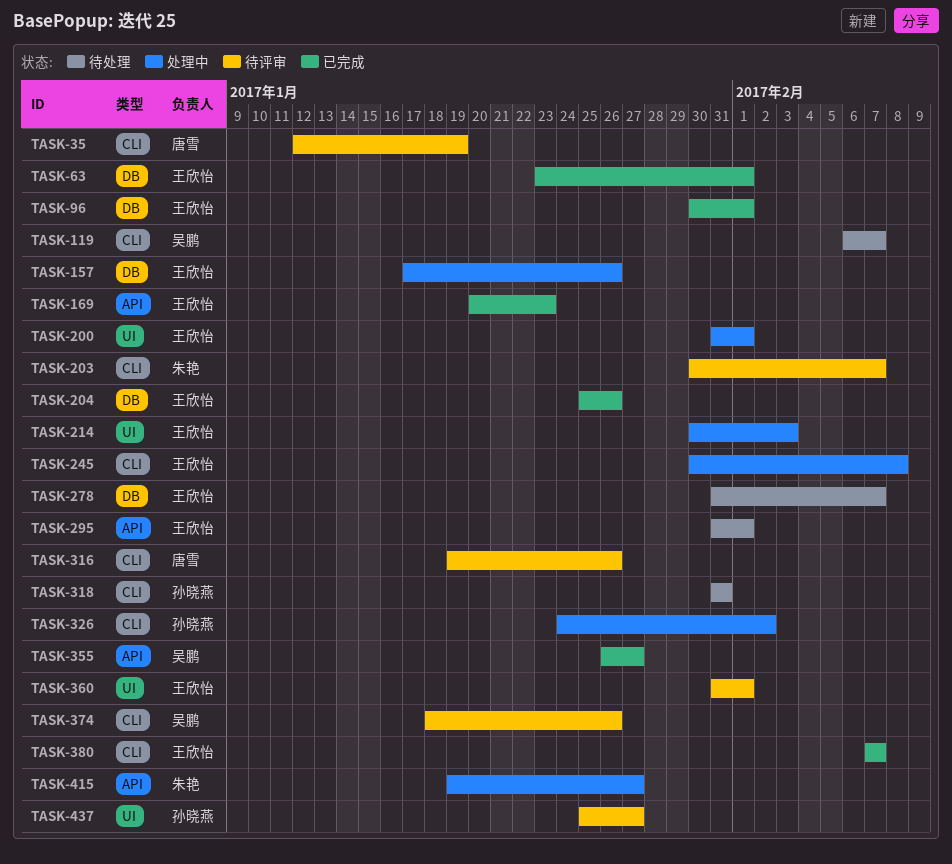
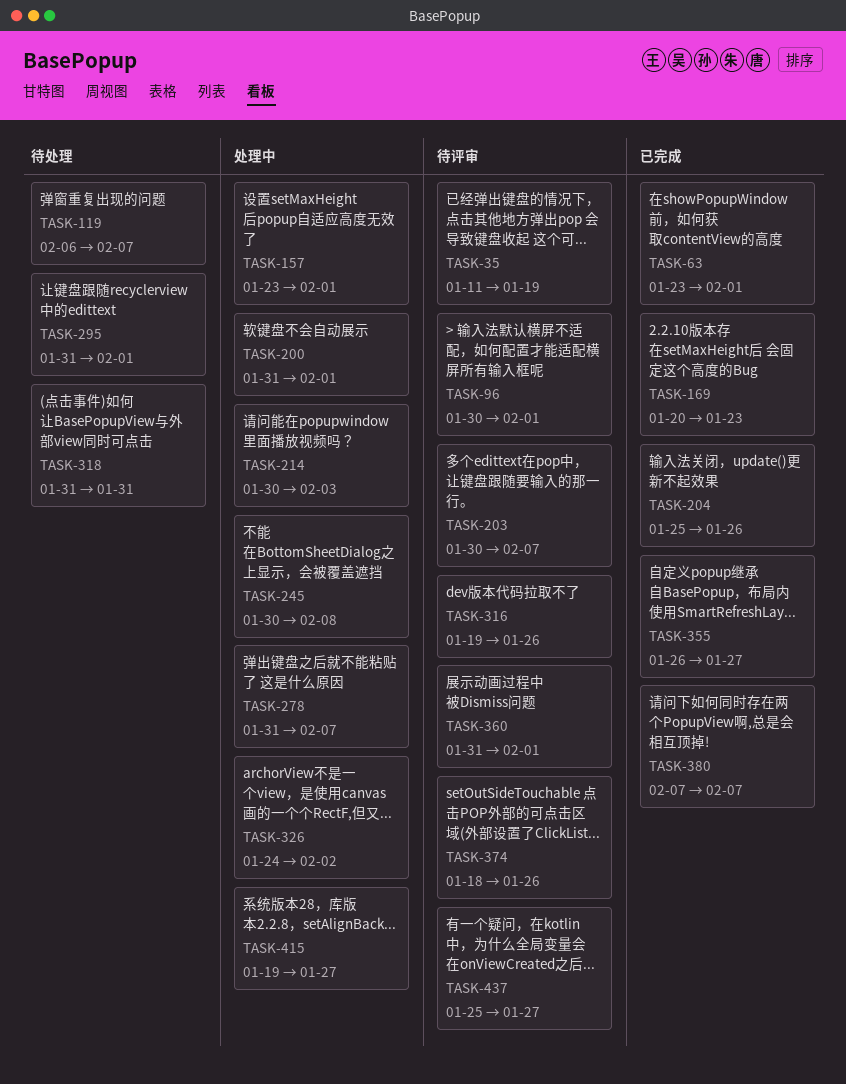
TASK-35, start: Jan 12 -> Jan 11
TASK-96, status: 已完成 -> 待评审
TASK-157, start: Jan 17 -> Jan 23
TASK-157, due: Jan 26 -> Feb 1
TASK-278, status: 待处理 -> 处理中

